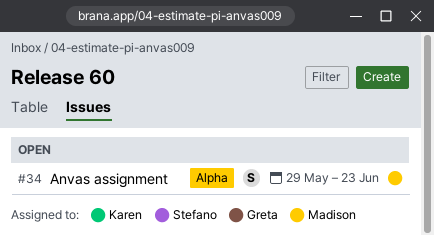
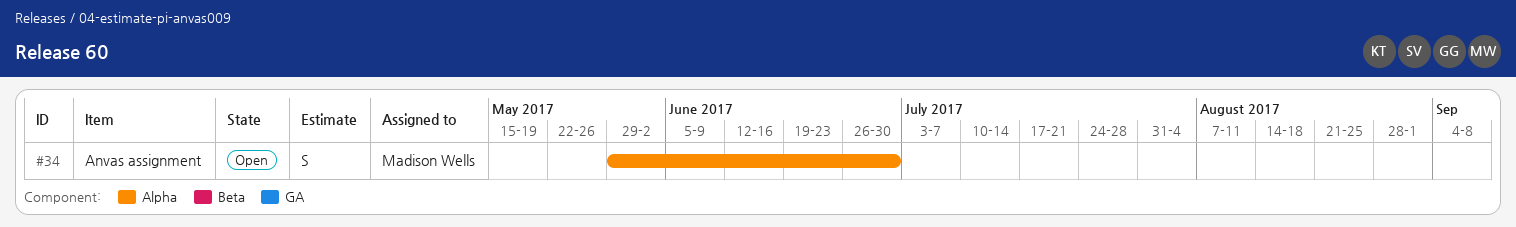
#34, due: Jun 23 -> Jun 30

